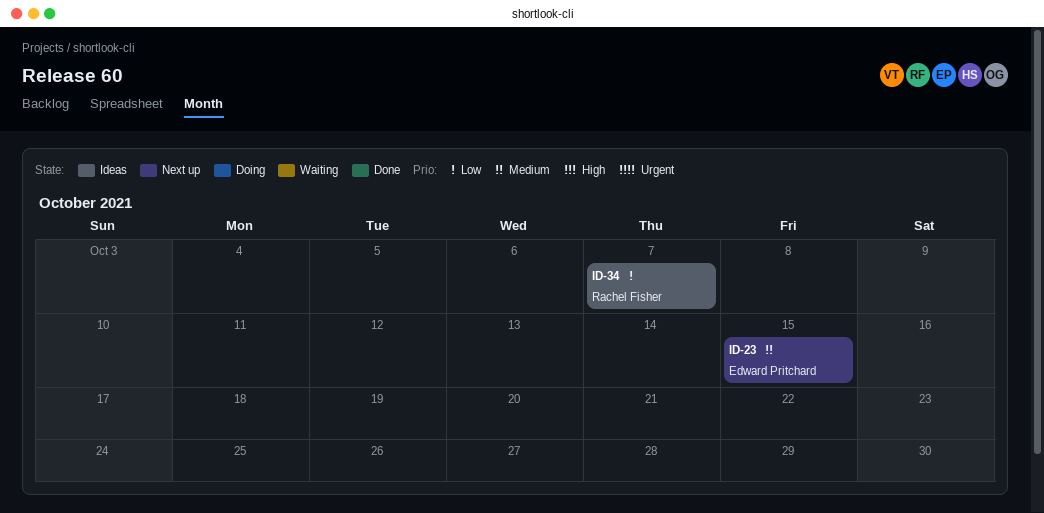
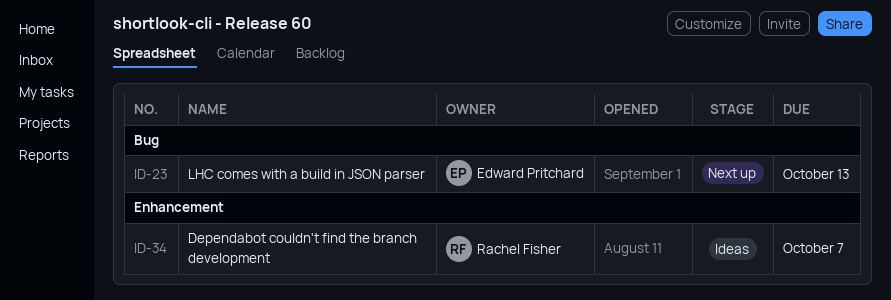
ID-23, due: Oct 15 -> Oct 13

